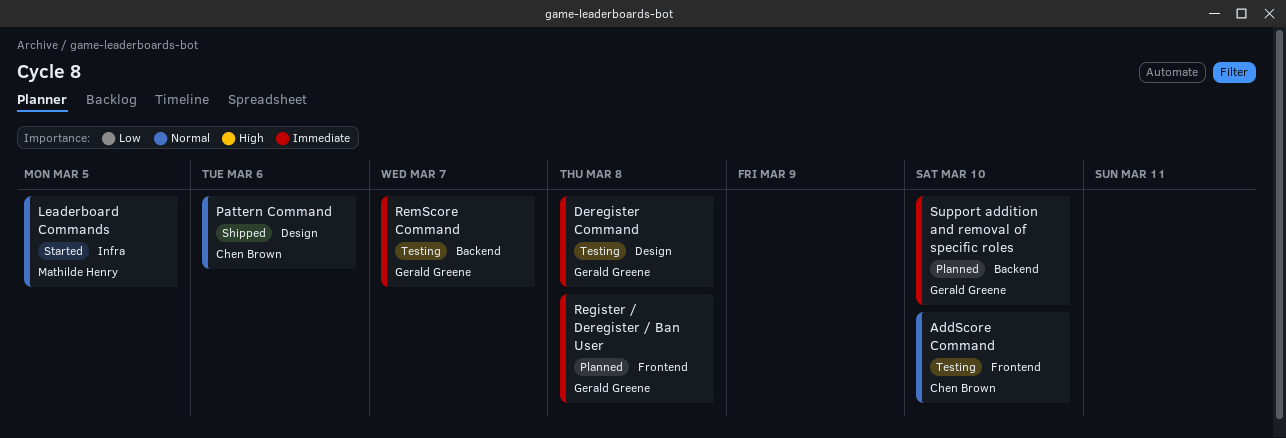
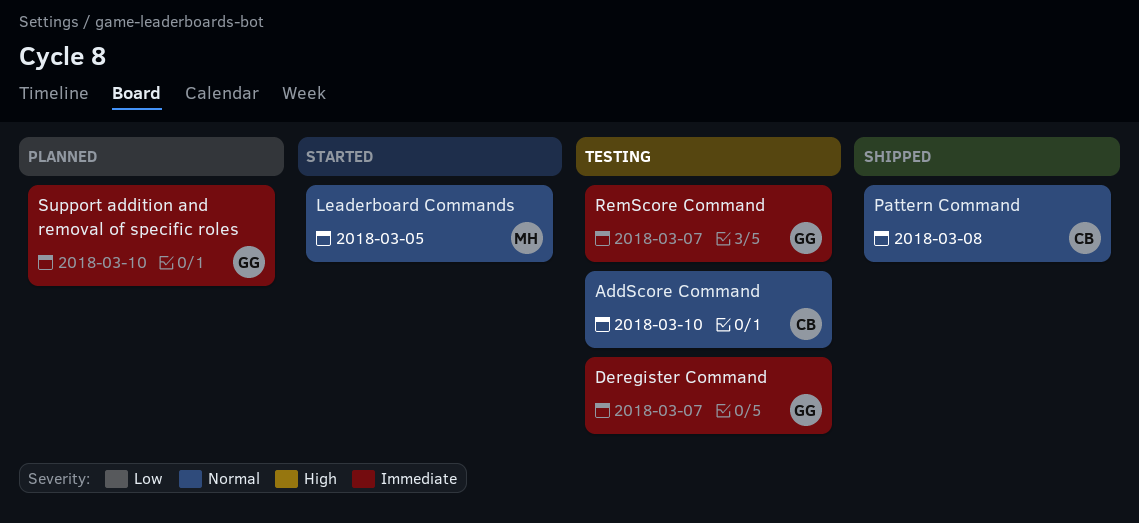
Deregister Command, due: Mar 8 -> Mar 7
Pattern Command, due: Mar 6 -> Mar 8
Register / Deregister / Ban User: present -> none

